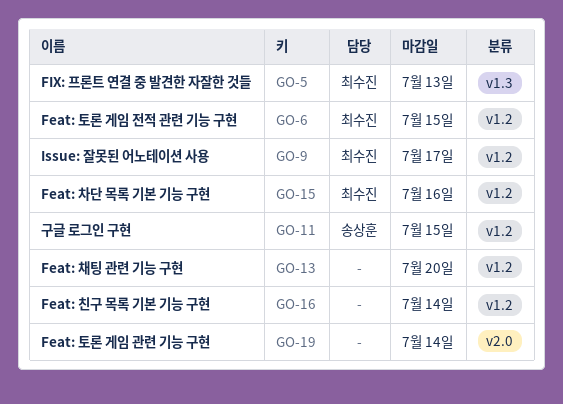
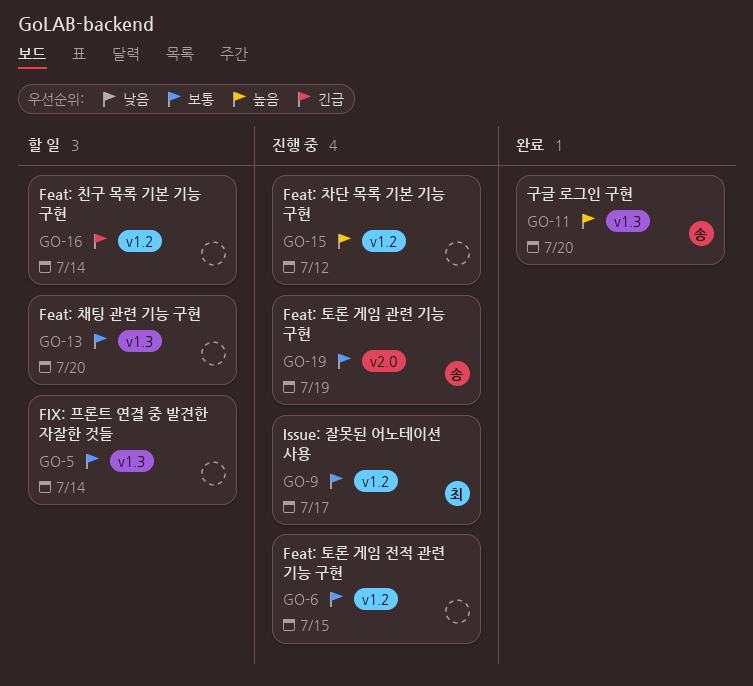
GO-5, owner: 최수진 -> none
GO-5, due: Jul 13 -> Jul 14
GO-6, owner: 최수진 -> none
GO-11, label: v1.2 -> v1.3
GO-11, due: Jul 15 -> Jul 20
GO-13, label: v1.2 -> v1.3
GO-15, owner: 최수진 -> none
GO-15, due: Jul 16 -> Jul 12
GO-19, owner: none -> 송상훈
GO-19, due: Jul 14 -> Jul 19

